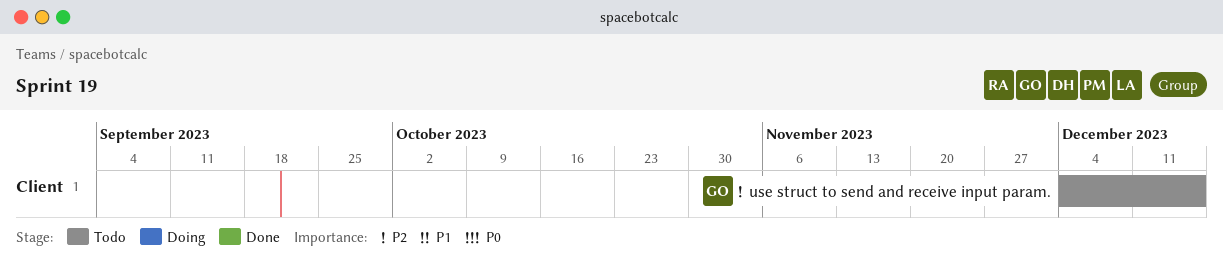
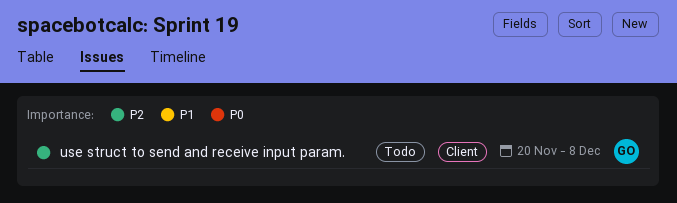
use struct to send and receive input param., start: Dec 4 -> Nov 20
use struct to send and receive input param., due: Dec 15 -> Dec 8

